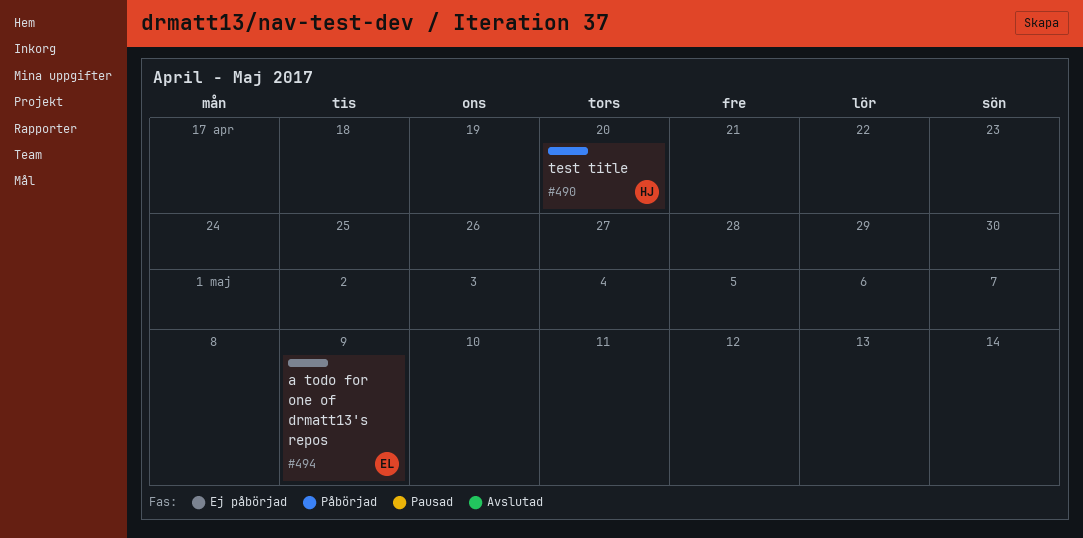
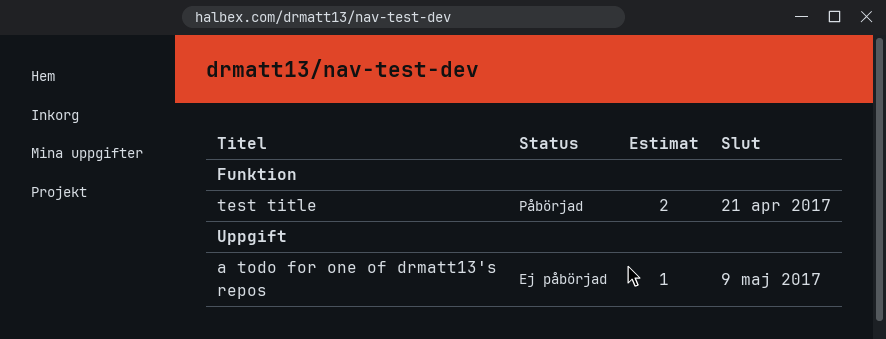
test title, due: Apr 20 -> Apr 21

